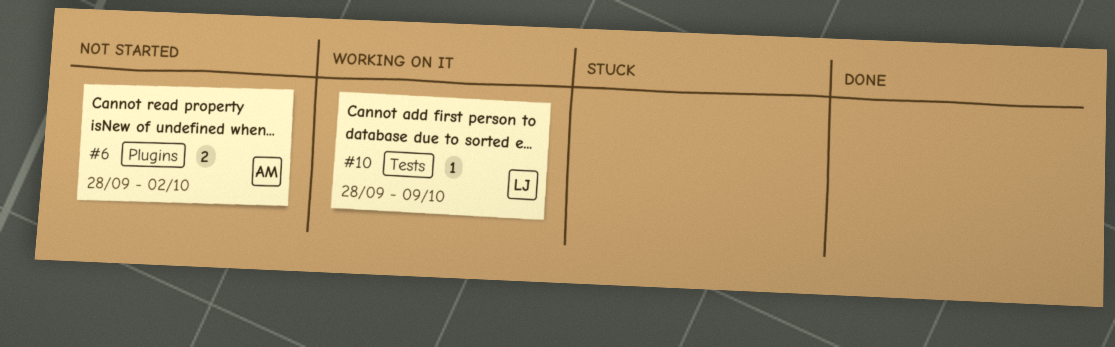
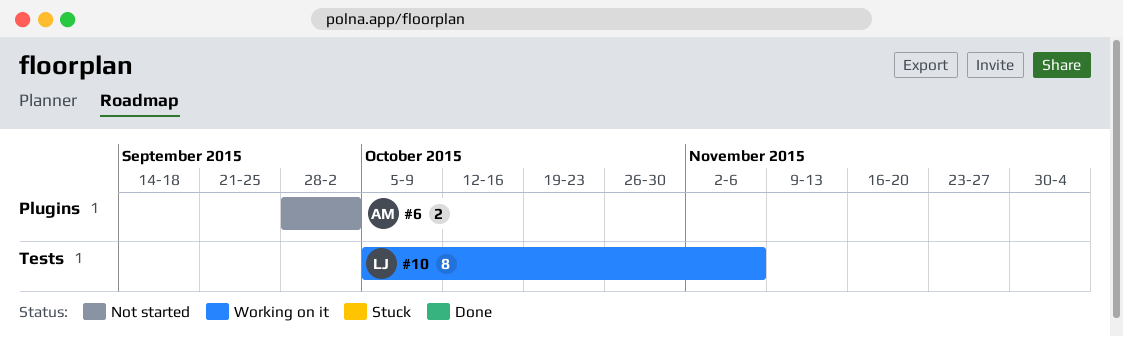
#10, estimate: 1 -> 8
#10, start: Sep 28 -> Oct 5
#10, due: Oct 9 -> Nov 6

